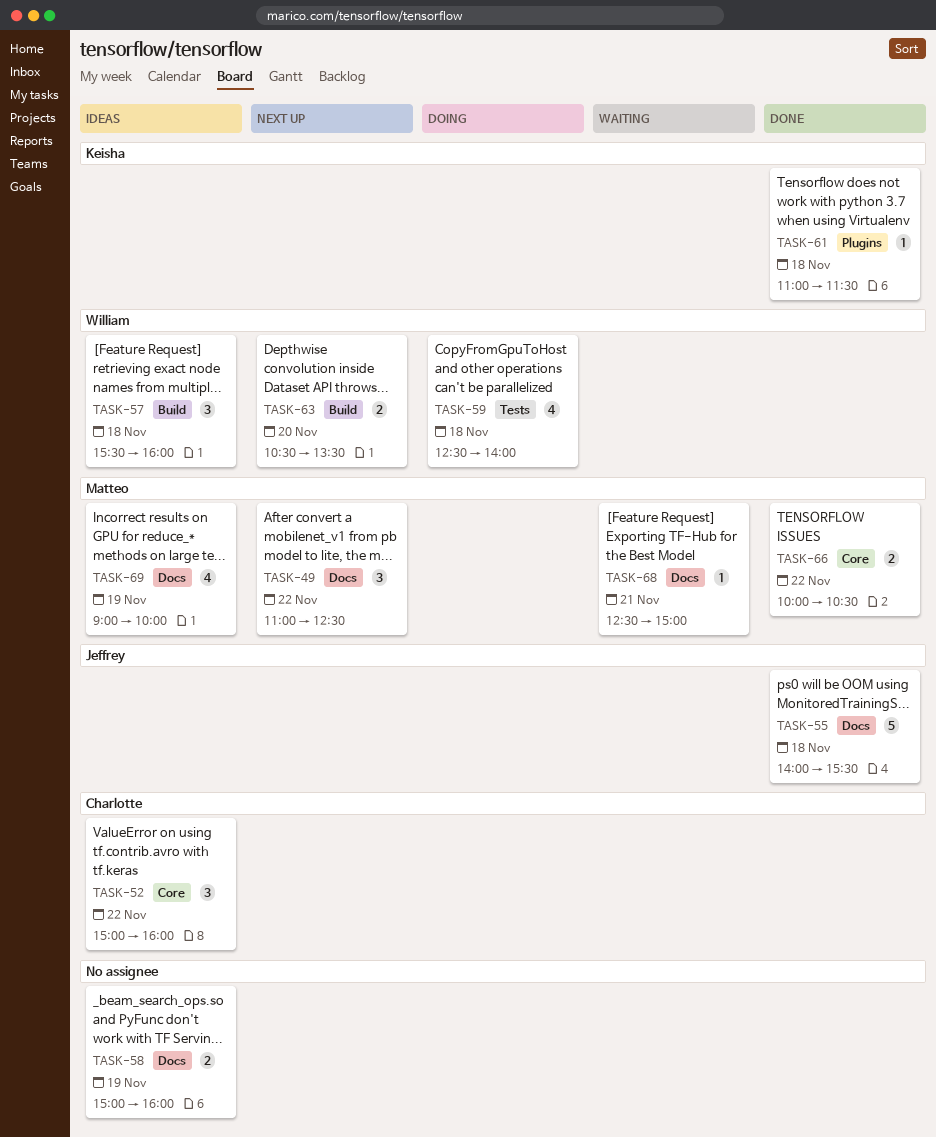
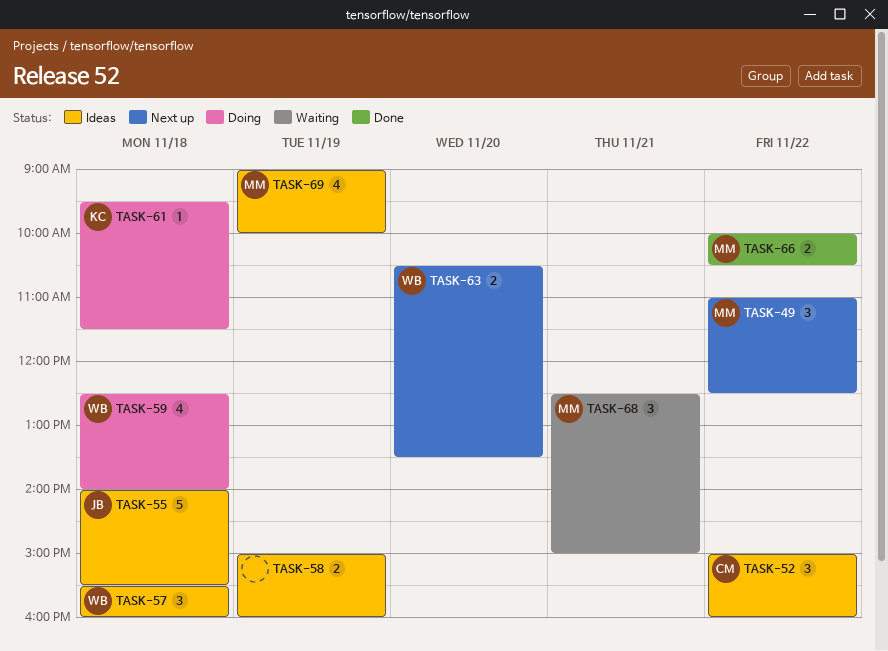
TASK-55, status: Done -> Ideas
TASK-61, status: Done -> Doing
TASK-61, begins: 11:00 -> 09:30
TASK-68, estimate: 1 -> 3

